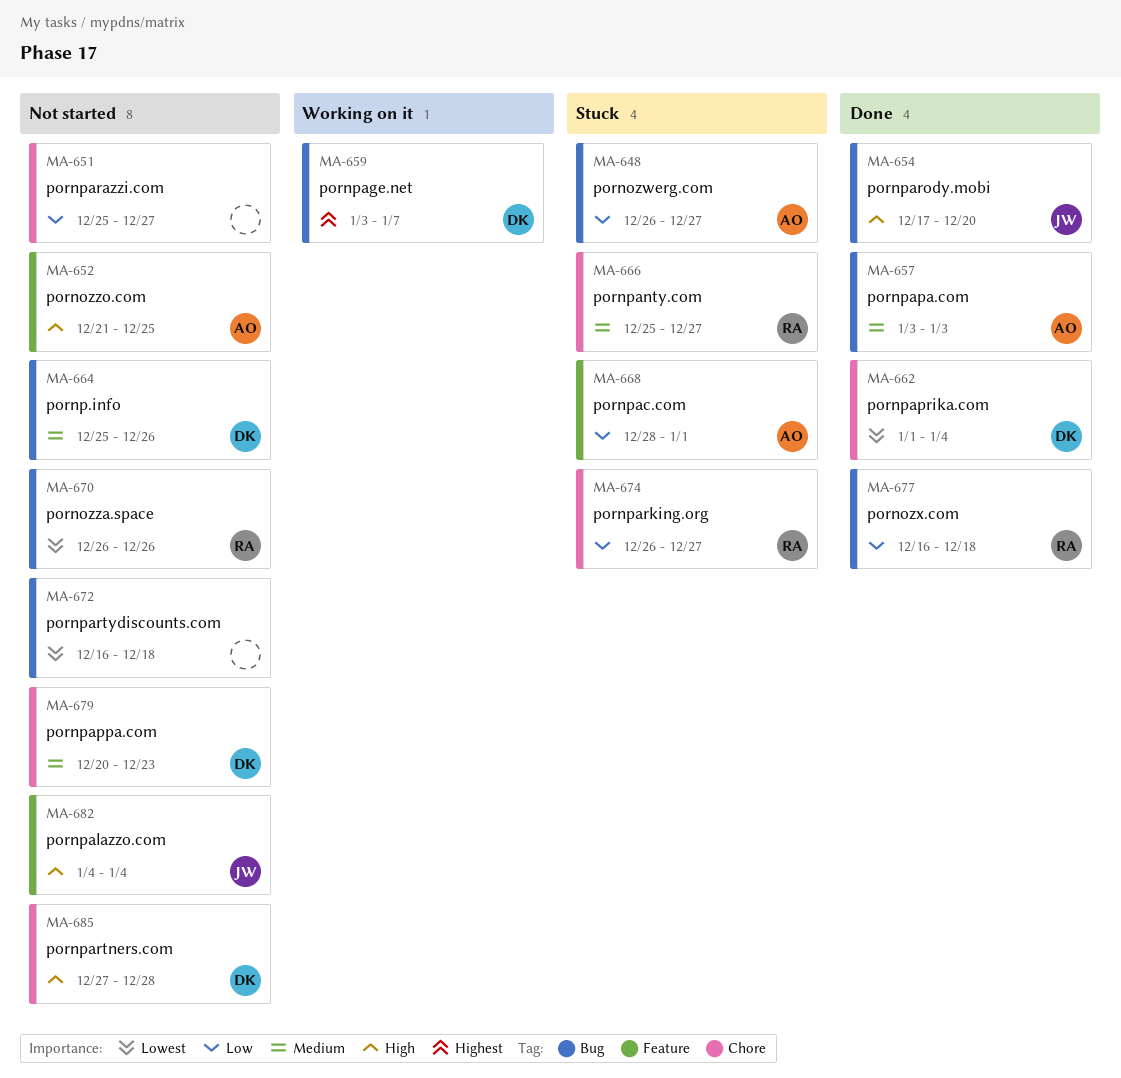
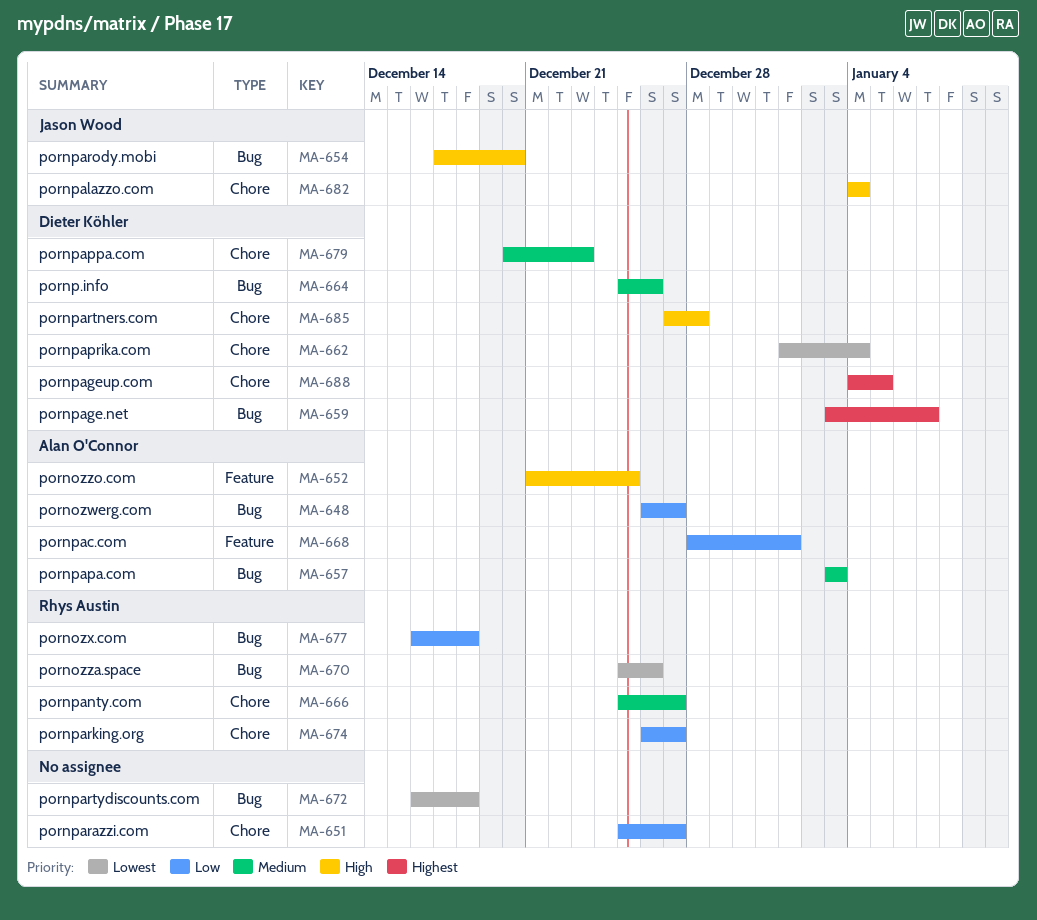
MA-670, start: Dec 26 -> Dec 25
MA-682, label: Feature -> Chore
MA-688: none -> present

